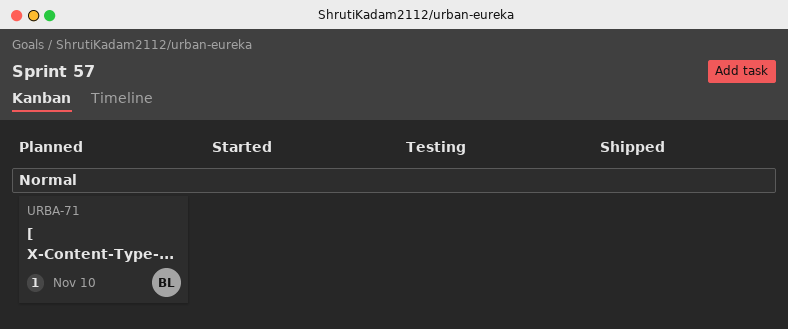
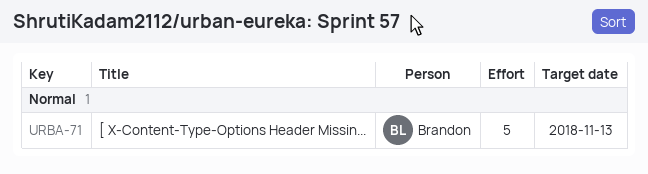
URBA-71, estimate: 1 -> 5
URBA-71, due: Nov 10 -> Nov 13

